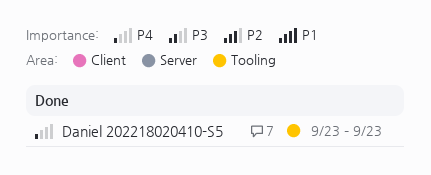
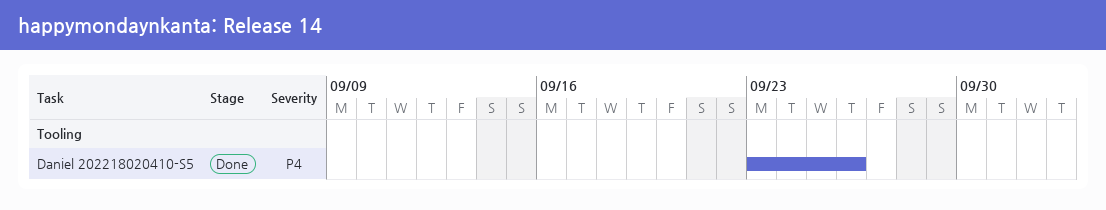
Daniel 202218020410-S5, due: Sep 23 -> Sep 26

